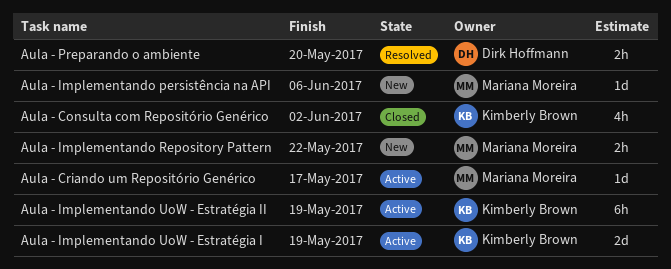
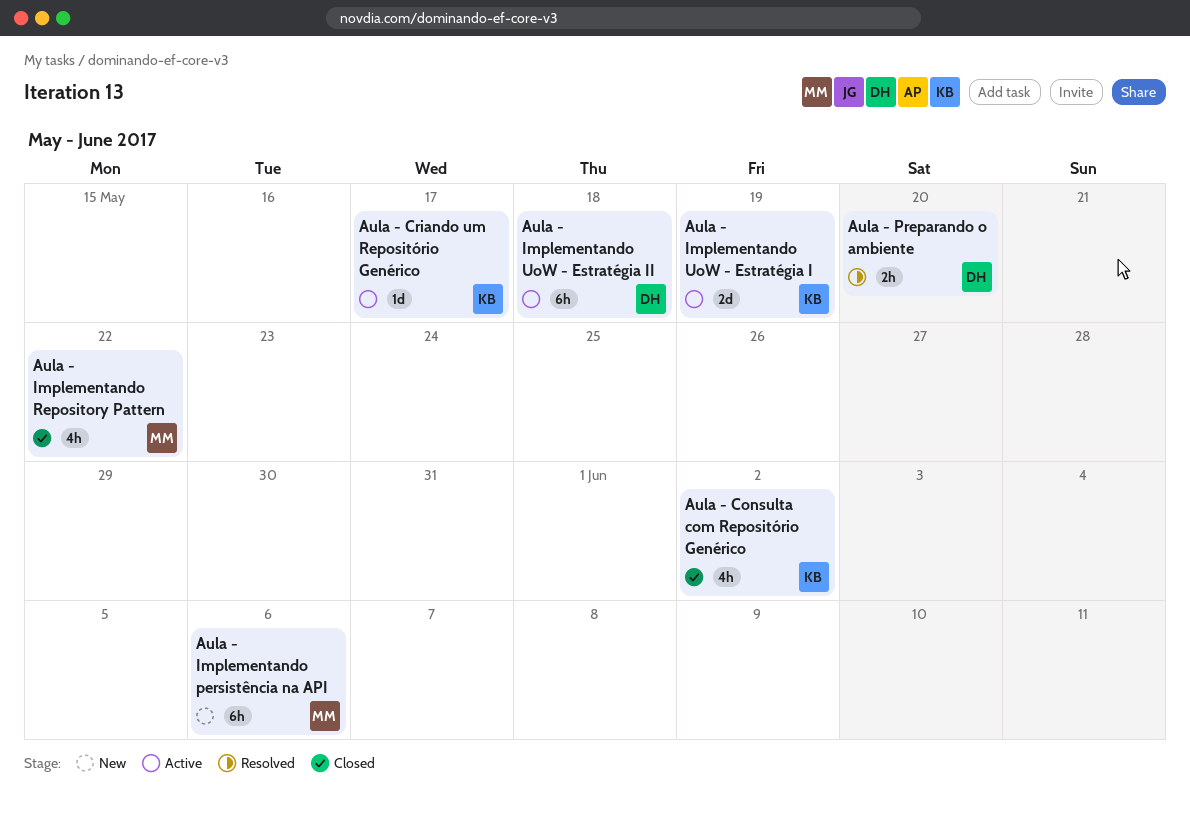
Aula - Criando um Repositório Genérico, owner: Mariana Moreira -> Kimberly Brown
Aula - Implementando persistência na API, estimate: 1d -> 6h
Aula - Implementando Repository Pattern, status: New -> Closed
Aula - Implementando Repository Pattern, estimate: 2h -> 4h
Aula - Implementando UoW - Estratégia II, owner: Kimberly Brown -> Dirk Hoffmann
Aula - Implementando UoW - Estratégia II, due: May 19 -> May 18

